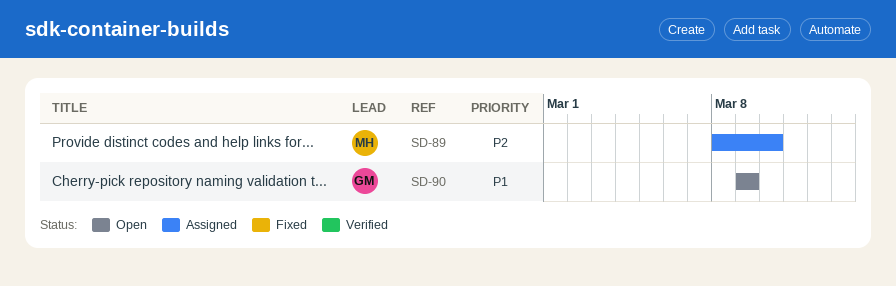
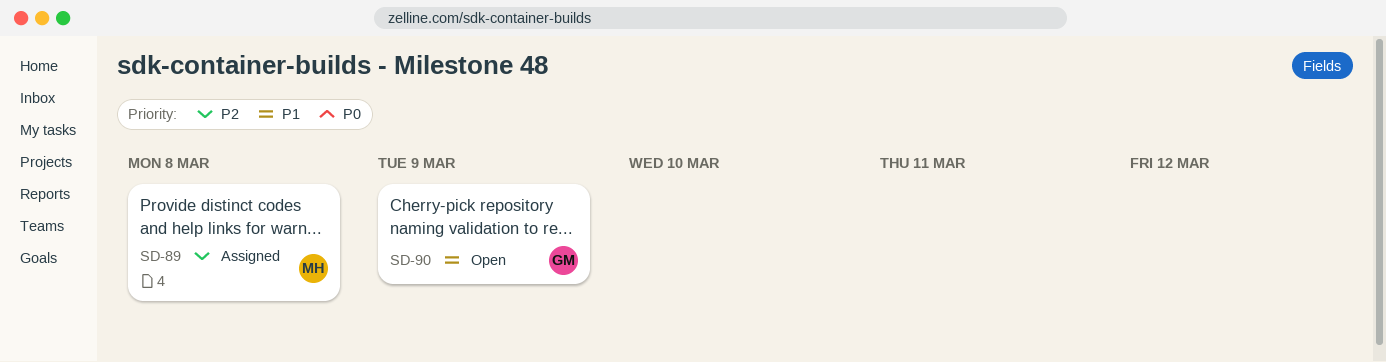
SD-89, due: Mar 10 -> Mar 8

